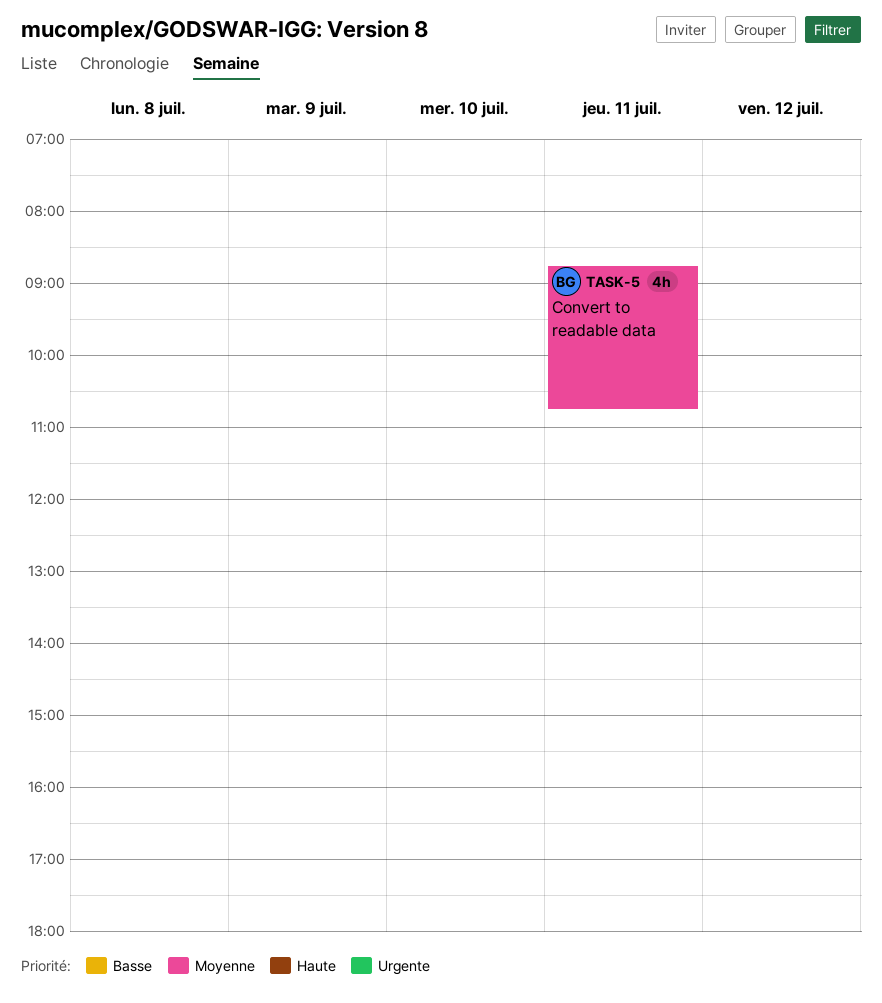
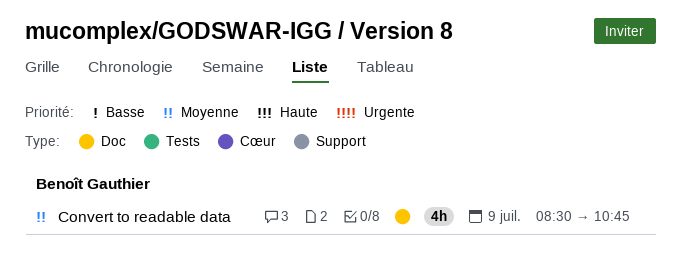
Convert to readable data, day: Jul 11 -> Jul 9
Convert to readable data, begins: 08:45 -> 08:30

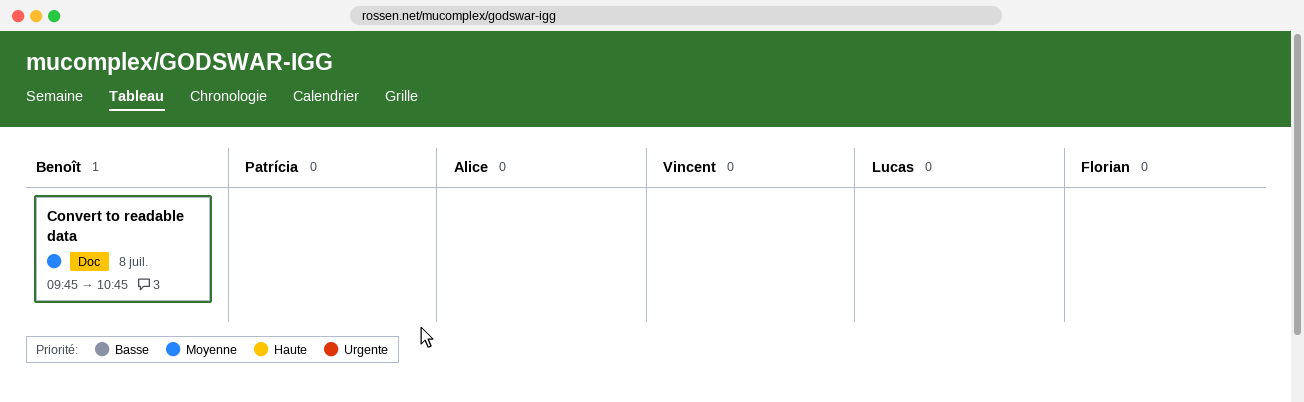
Convert to readable data, day: Jul 9 -> Jul 8
Convert to readable data, begins: 08:30 -> 09:45

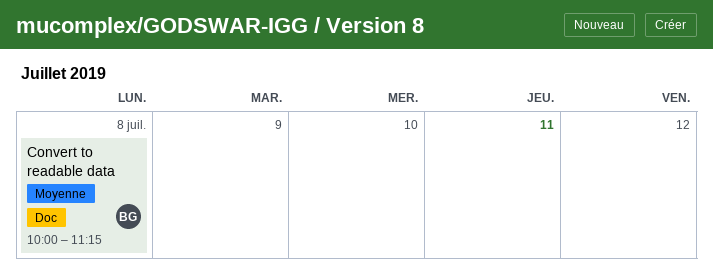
Convert to readable data, begins: 09:45 -> 10:00
Convert to readable data, ends: 10:45 -> 11:15

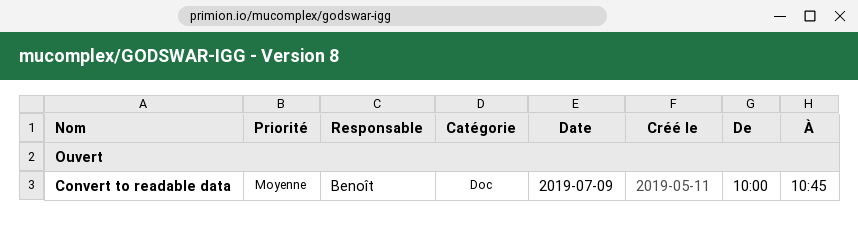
Convert to readable data, day: Jul 8 -> Jul 9
Convert to readable data, ends: 11:15 -> 10:45

